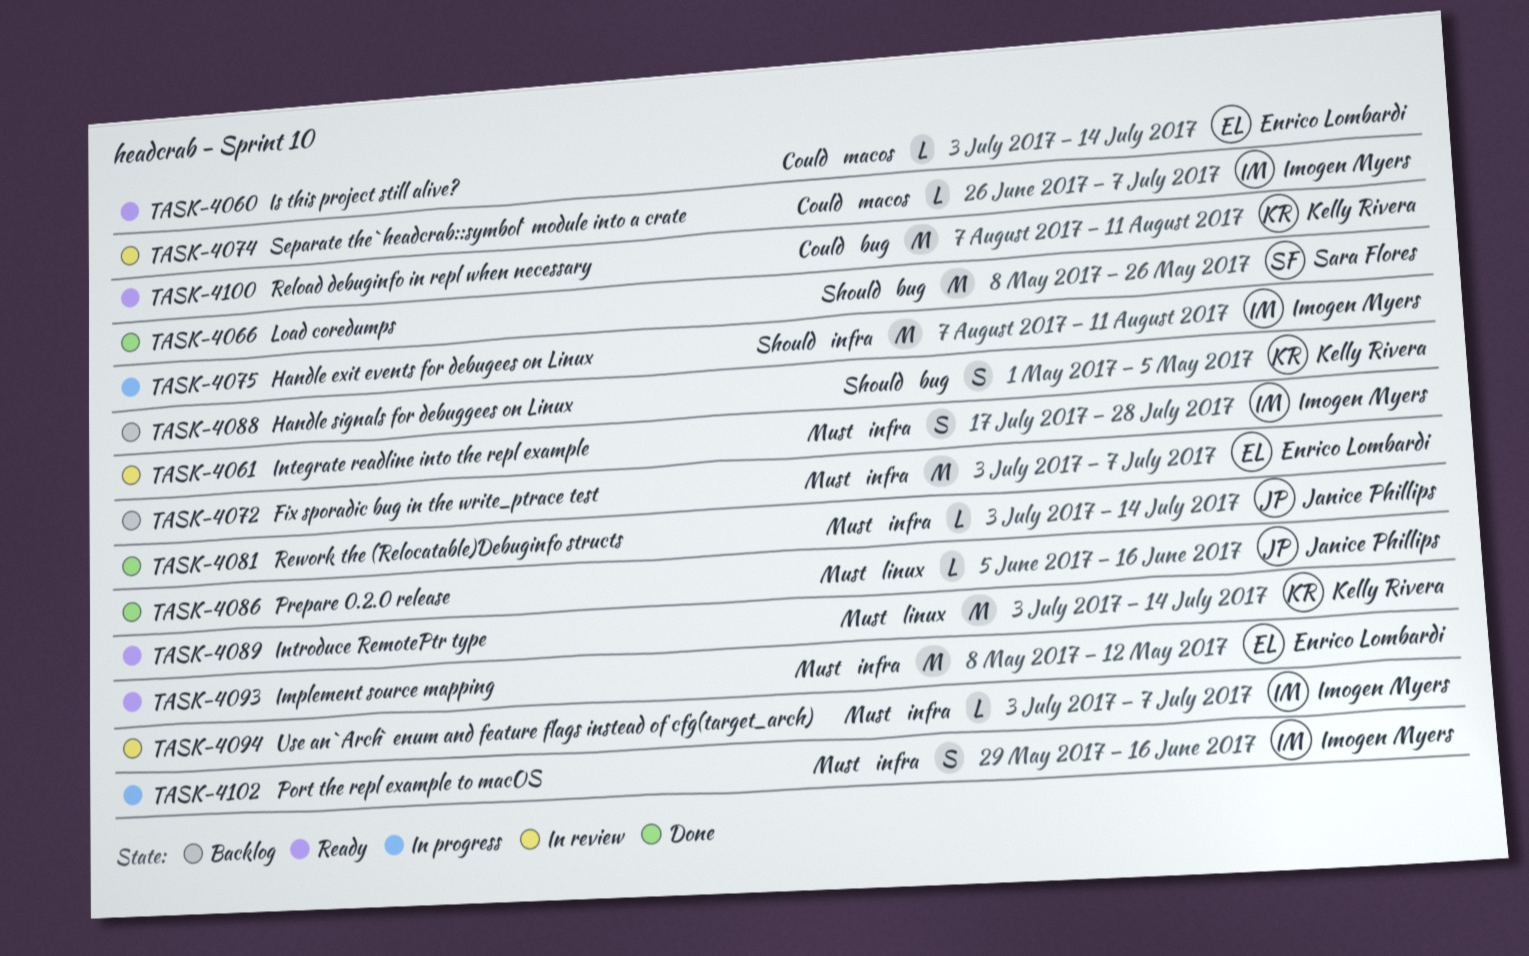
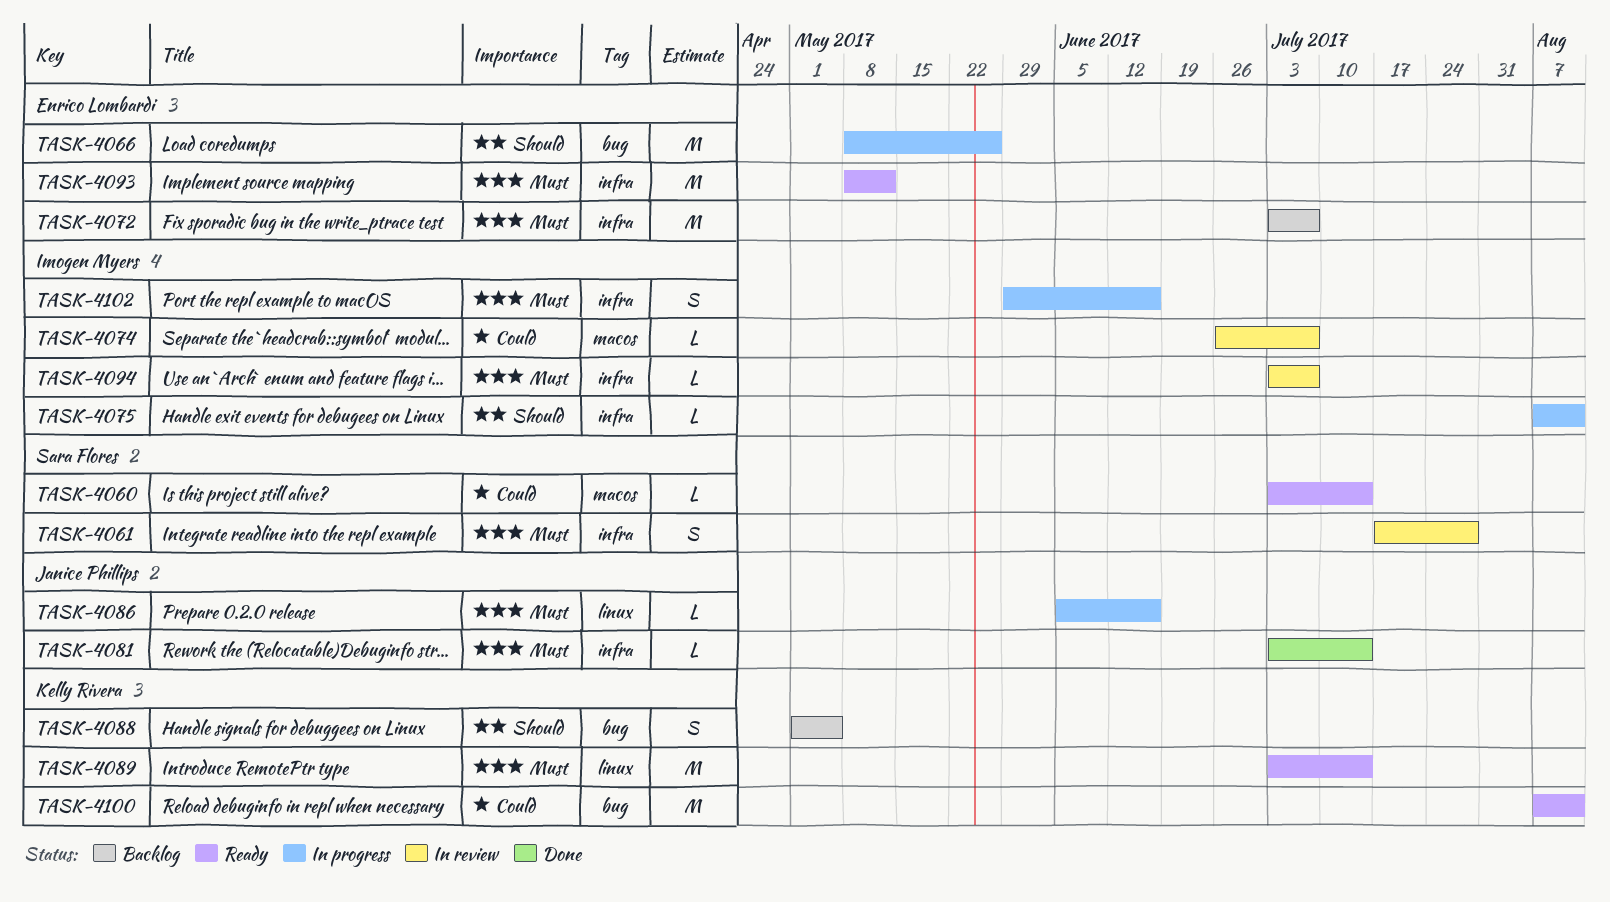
TASK-4060, owner: Enrico Lombardi -> Sara Flores
TASK-4061, owner: Imogen Myers -> Sara Flores
TASK-4066, status: Done -> In progress
TASK-4066, owner: Sara Flores -> Enrico Lombardi
TASK-4075, estimate: M -> L
TASK-4086, status: Done -> In progress

